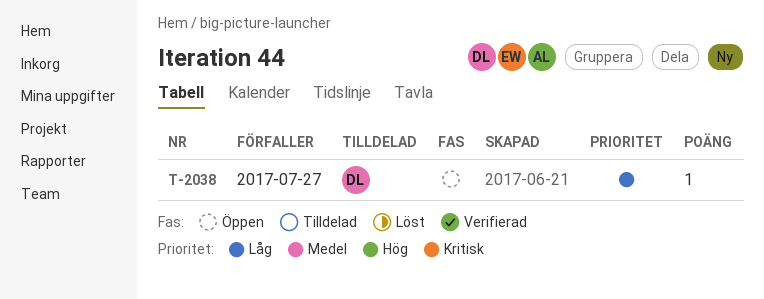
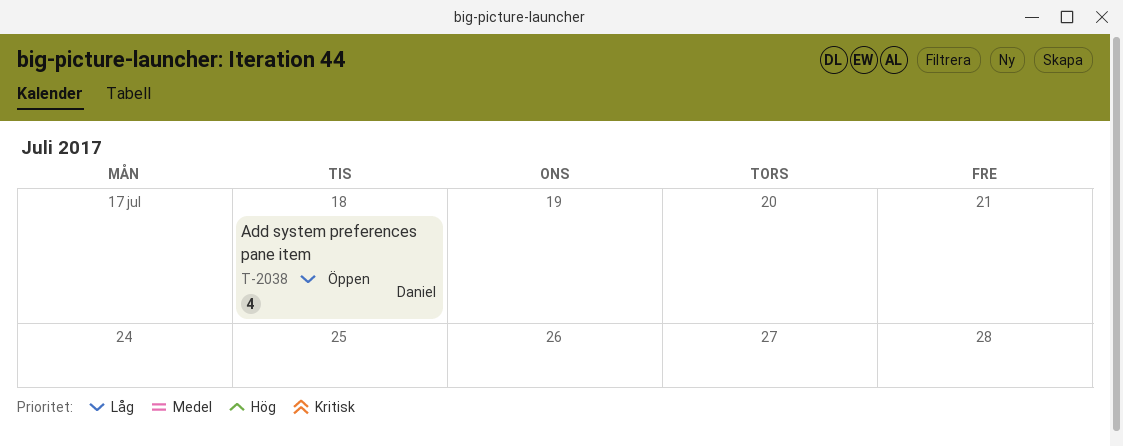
T-2038, estimate: 1 -> 4
T-2038, due: Jul 27 -> Jul 18

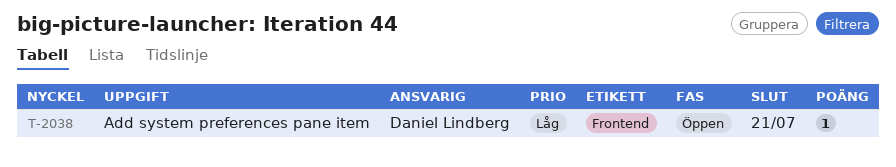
T-2038, estimate: 4 -> 1
T-2038, due: Jul 18 -> Jul 21

